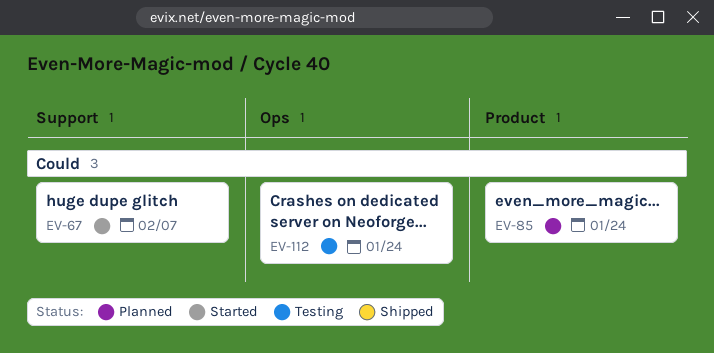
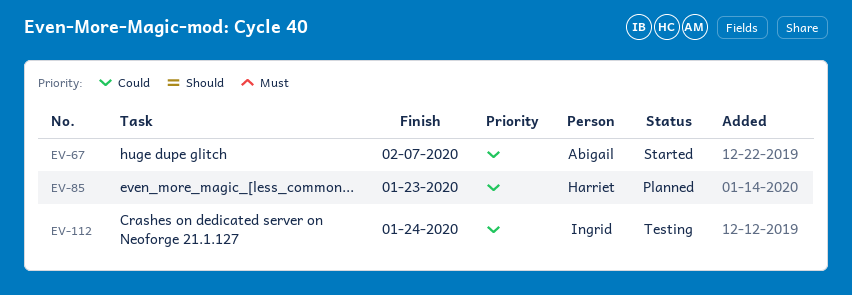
EV-85, due: Jan 24 -> Jan 23

